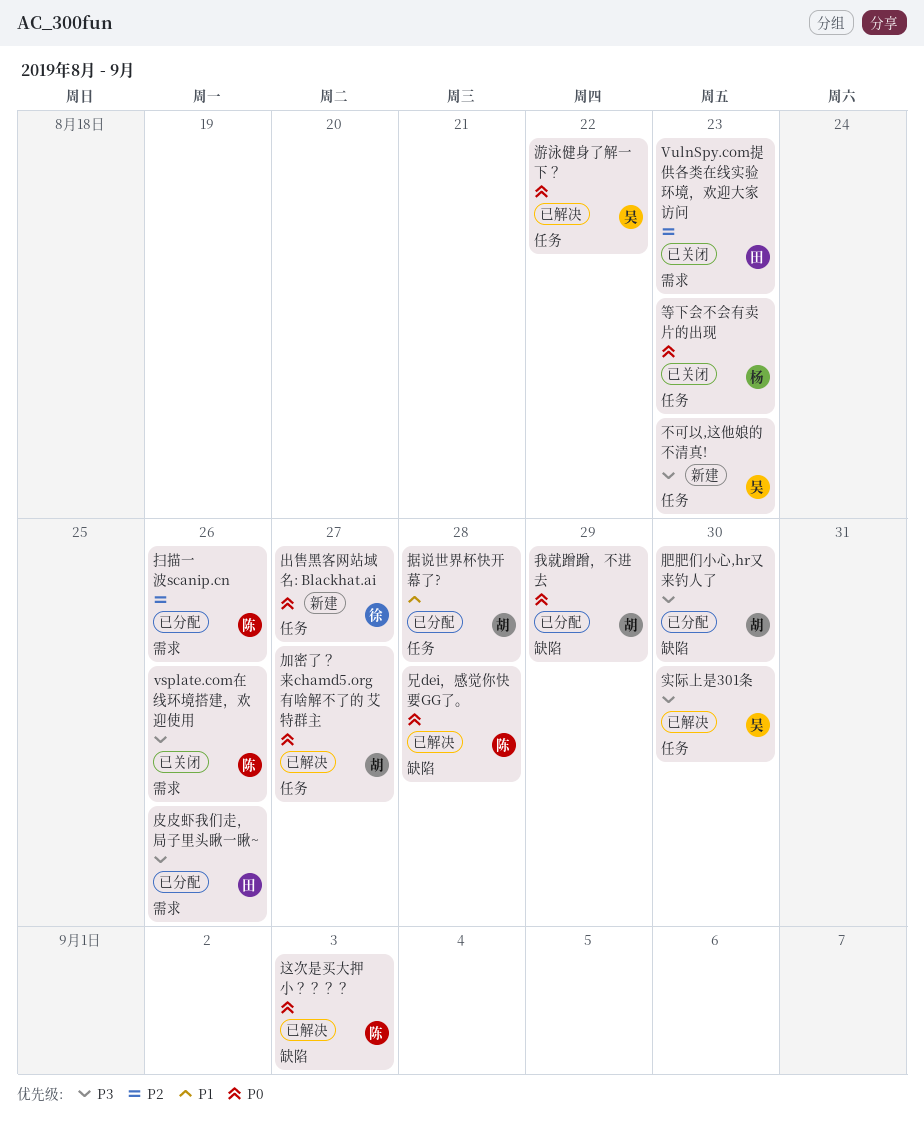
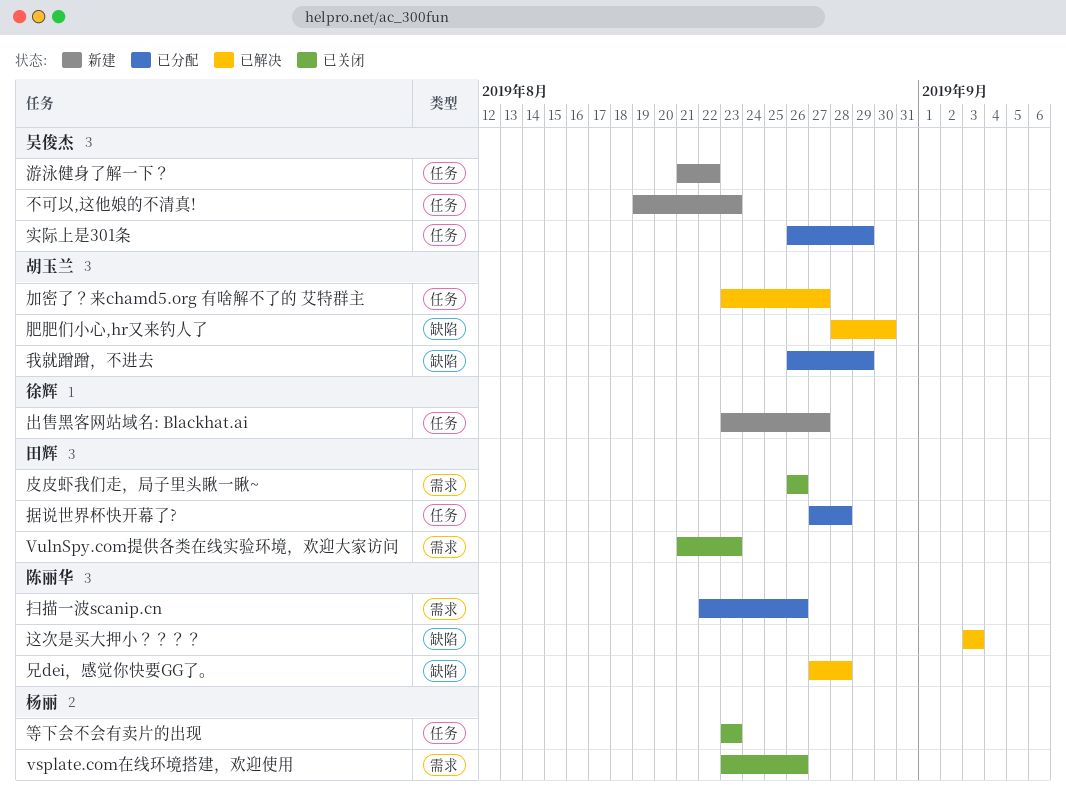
vsplate.com在线环境搭建，欢迎使用, owner: 陈丽华 -> 杨丽
实际上是301条, status: 已解决 -> 已分配
实际上是301条, due: Aug 30 -> Aug 29
据说世界杯快开幕了?, owner: 胡玉兰 -> 田辉
游泳健身了解一下？, status: 已解决 -> 新建
皮皮虾我们走，局子里头瞅一瞅~, status: 已分配 -> 已关闭
肥肥们小心,hr又来钓人了, status: 已分配 -> 已解决

